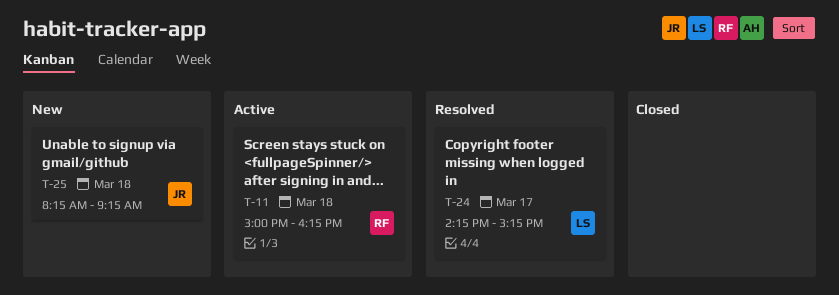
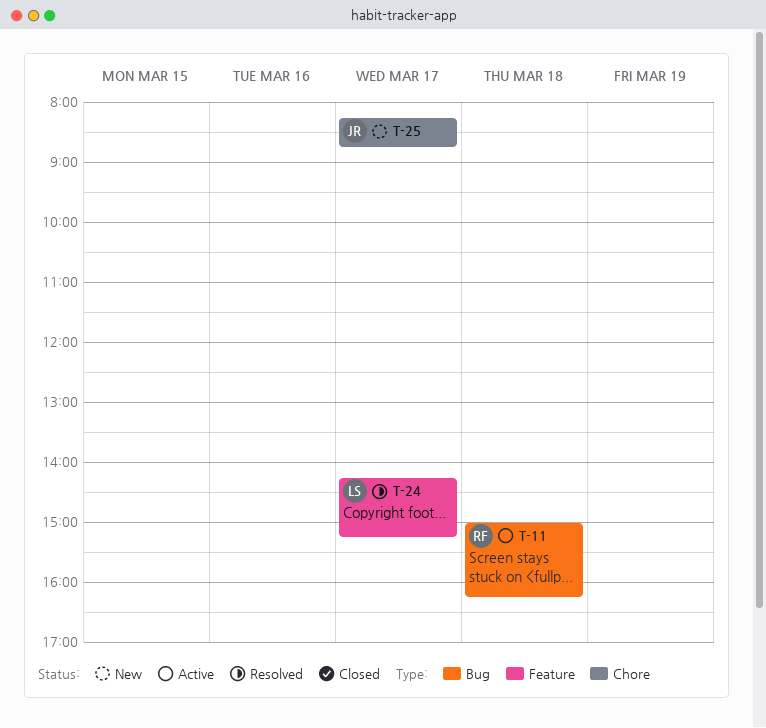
T-25, day: Mar 18 -> Mar 17
T-25, ends: 09:15 -> 08:45

